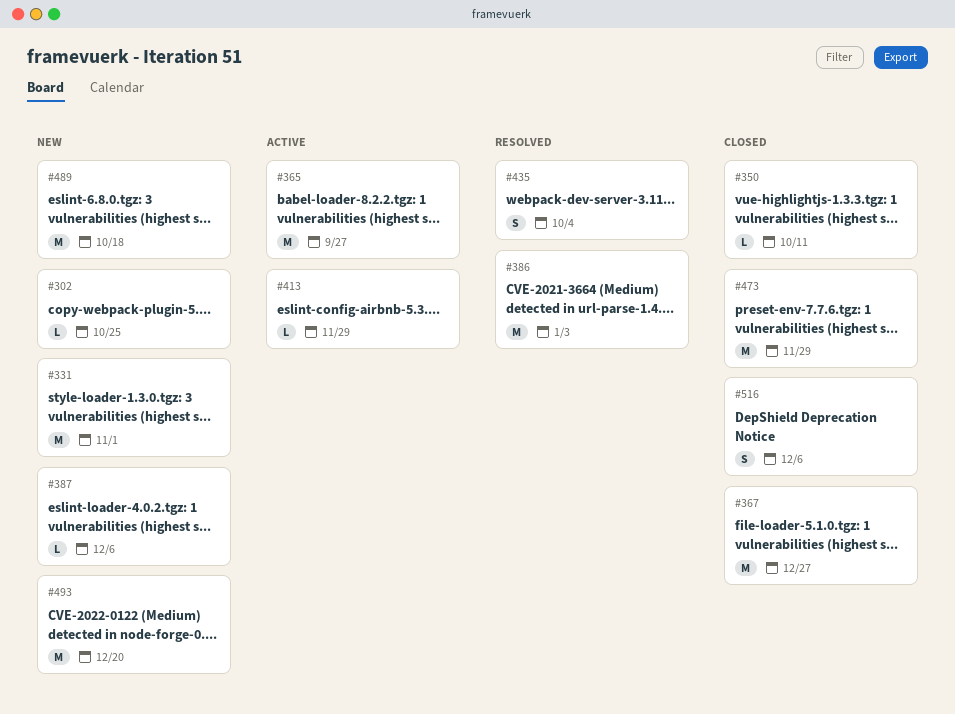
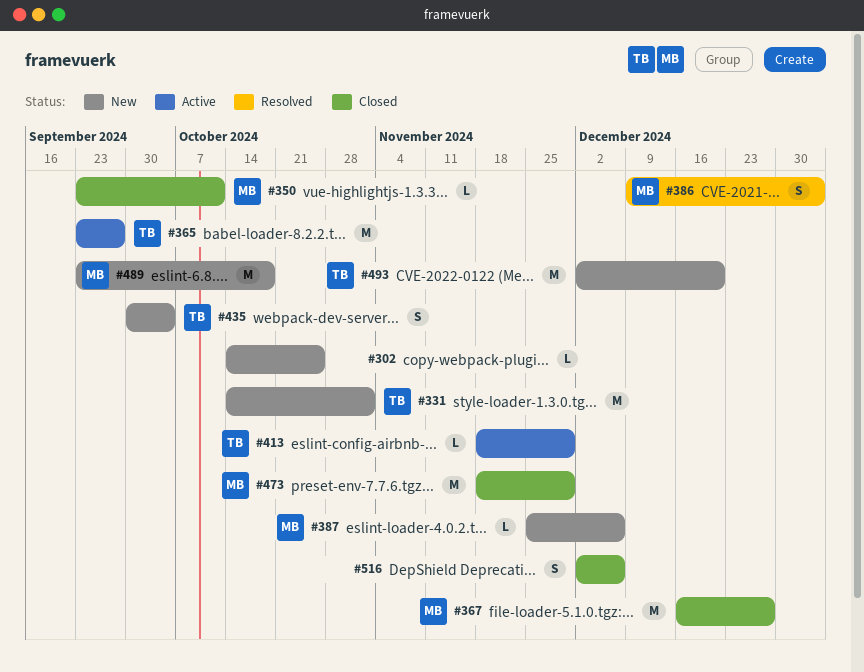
#386, estimate: M -> S
#435, status: Resolved -> New

